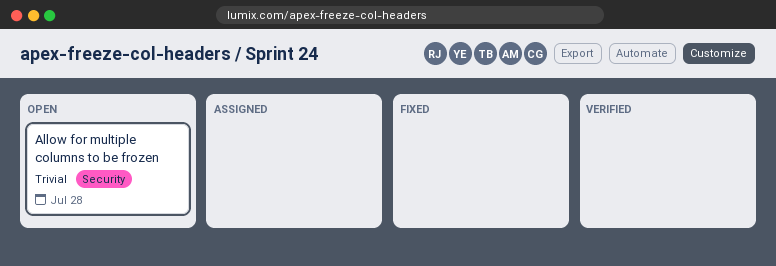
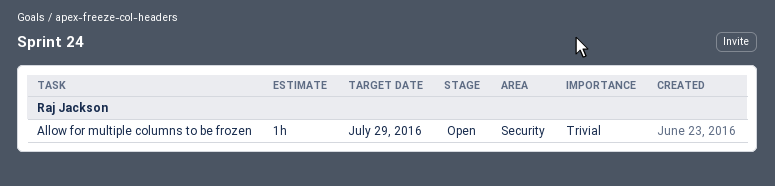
Allow for multiple columns to be frozen, due: Jul 28 -> Jul 29

